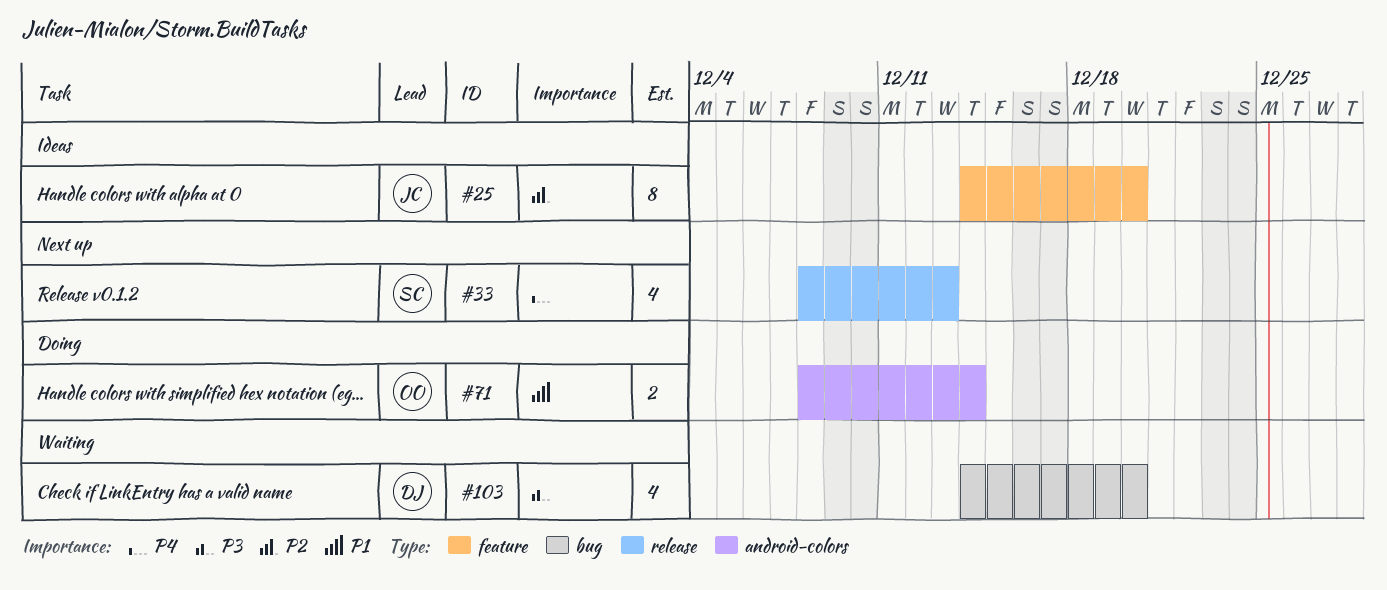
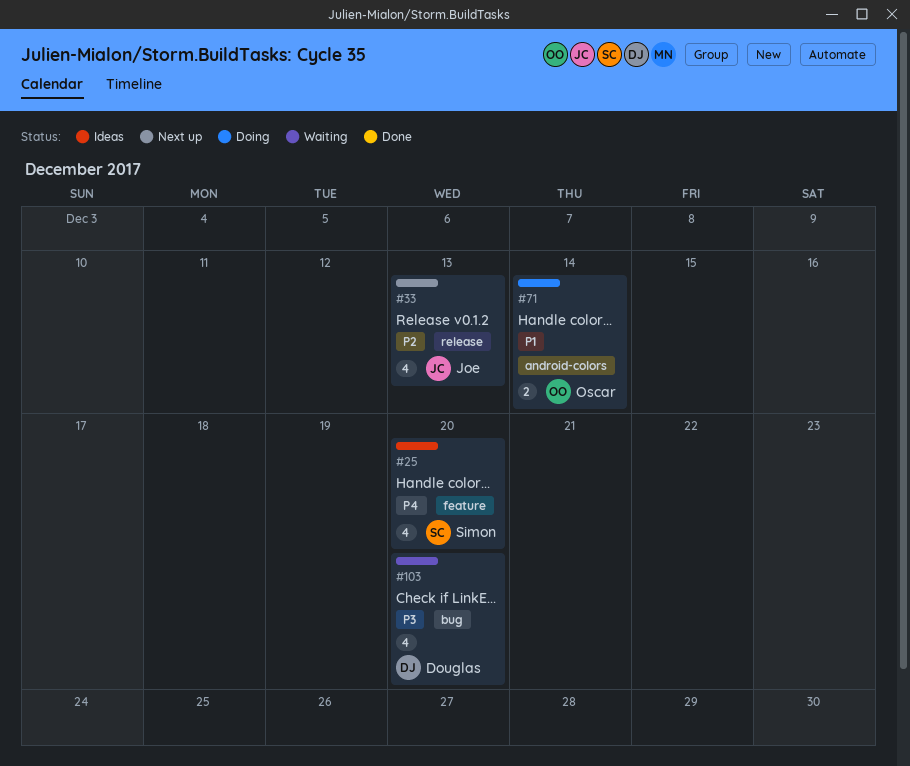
#25, owner: Joe -> Simon
#25, priority: P2 -> P4
#25, estimate: 8 -> 4
#33, owner: Simon -> Joe
#33, priority: P4 -> P2

